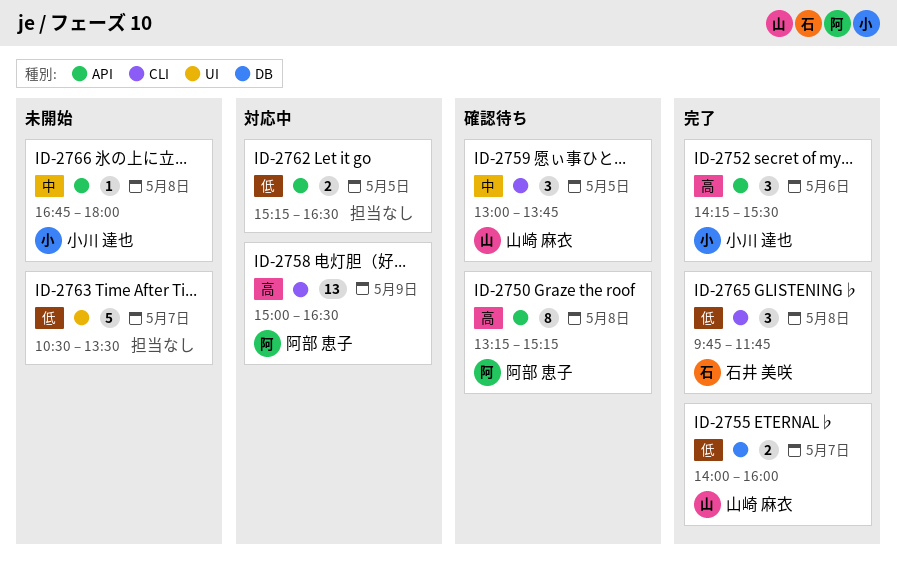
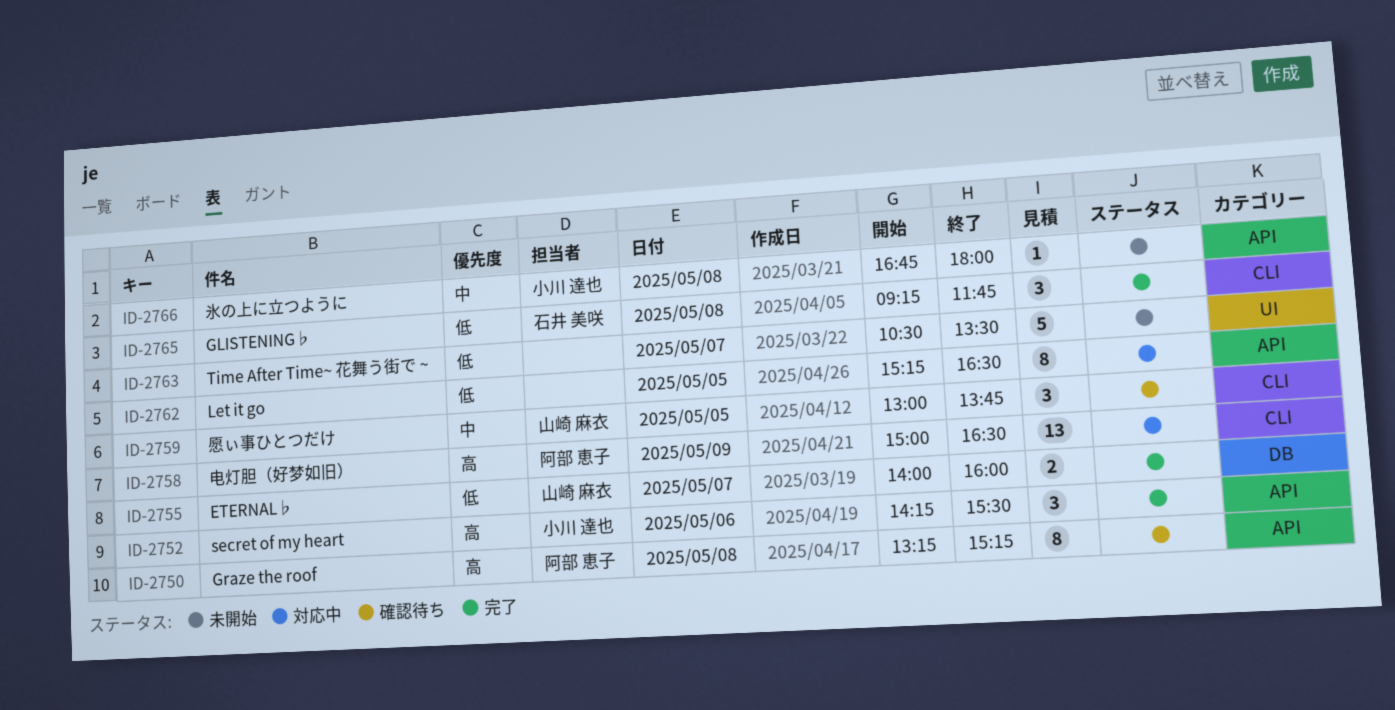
ID-2762, estimate: 2 -> 8
ID-2765, begins: 09:45 -> 09:15

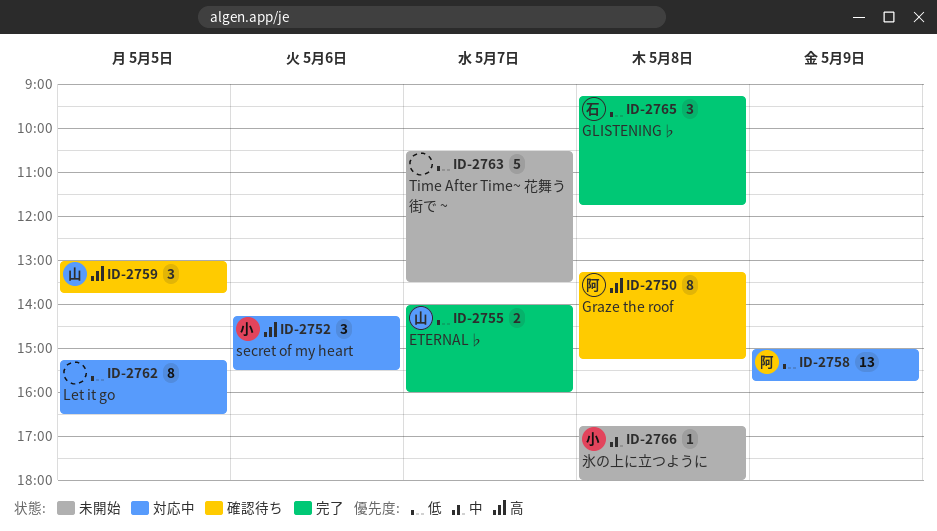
ID-2752, status: 完了 -> 対応中
ID-2758, priority: 高 -> 低
ID-2758, ends: 16:30 -> 15:45
ID-2759, priority: 中 -> 高

